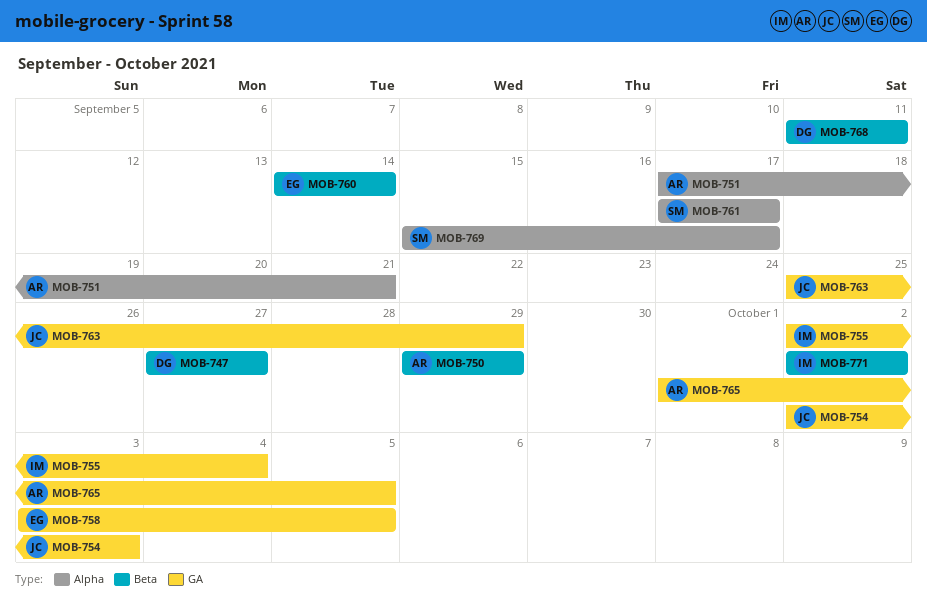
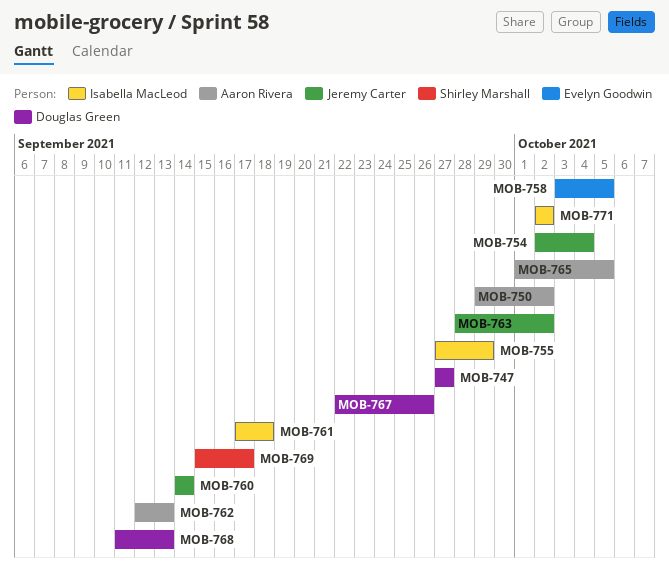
MOB-750, due: Sep 29 -> Oct 2
MOB-751: present -> none
MOB-754, due: Oct 3 -> Oct 4
MOB-755, start: Oct 2 -> Sep 27
MOB-755, due: Oct 4 -> Sep 29
MOB-760, owner: Evelyn Goodwin -> Jeremy Carter
MOB-761, owner: Shirley Marshall -> Isabella MacLeod
MOB-761, due: Sep 17 -> Sep 18
MOB-762: none -> present
MOB-763, start: Sep 25 -> Sep 28
MOB-763, due: Sep 29 -> Oct 2
MOB-767: none -> present
MOB-768, due: Sep 11 -> Sep 13

